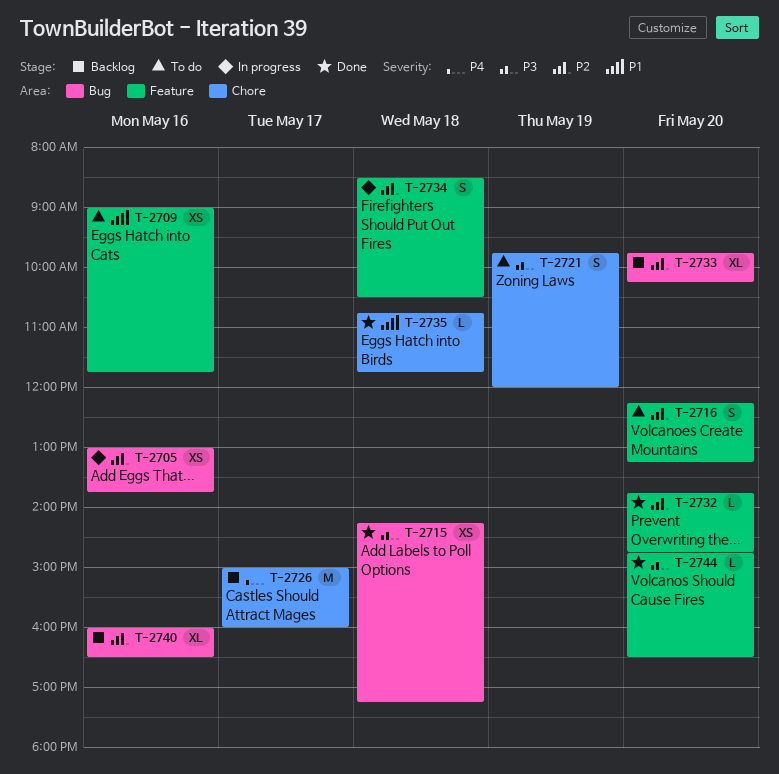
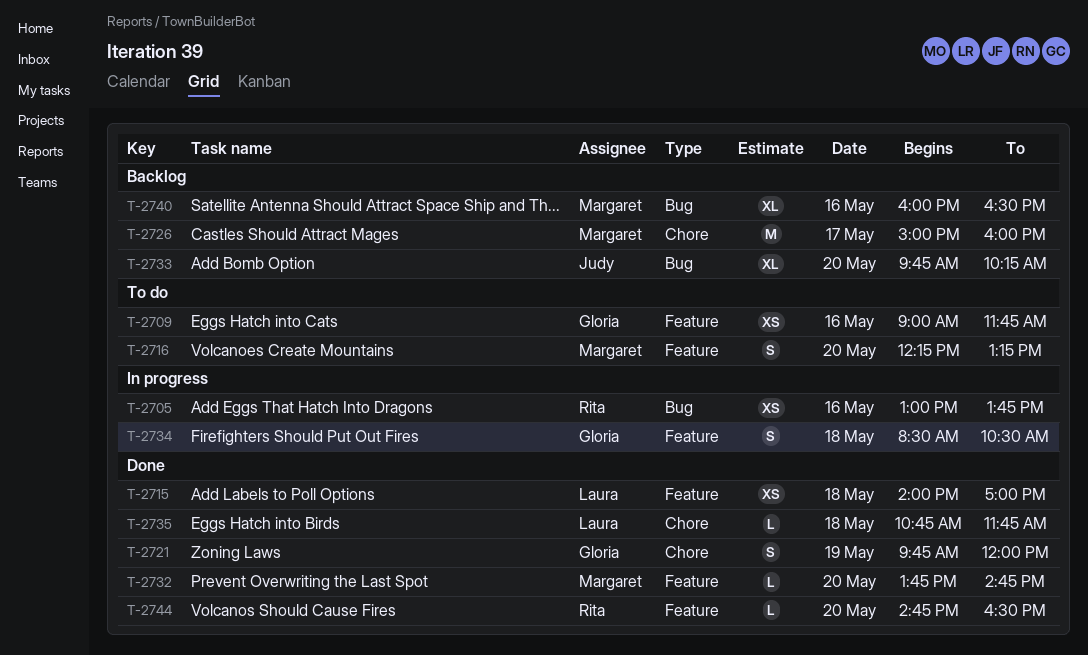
T-2715, label: Bug -> Feature
T-2715, begins: 14:15 -> 14:00
T-2715, ends: 17:15 -> 17:00
T-2721, status: To do -> Done

